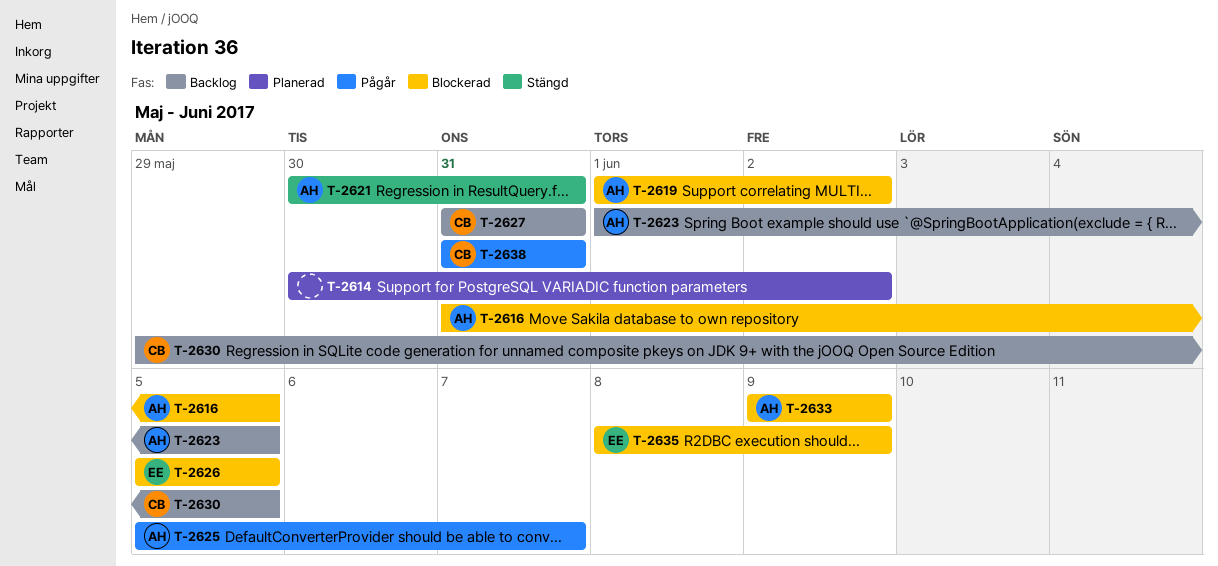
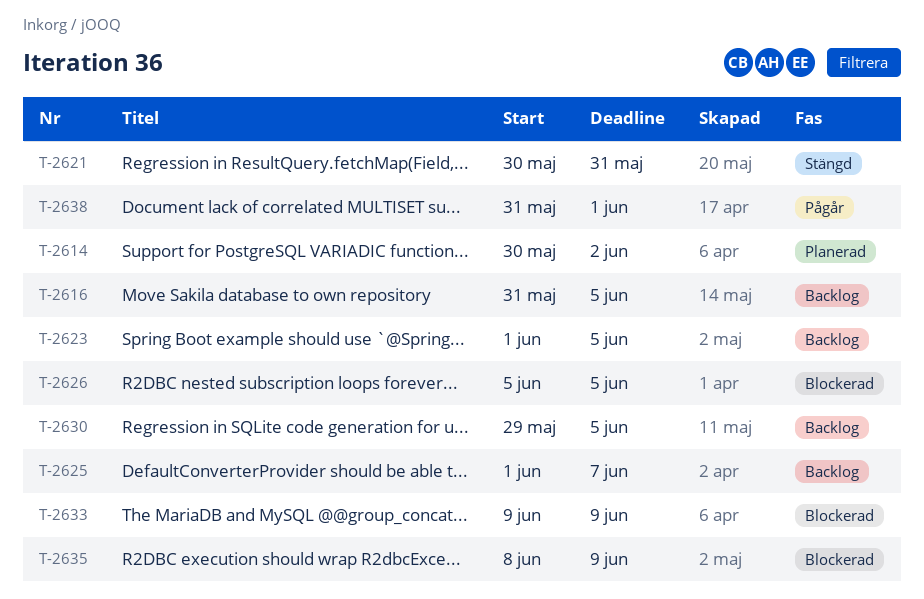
T-2616, status: Blockerad -> Backlog
T-2619: present -> none
T-2625, status: Pågår -> Backlog
T-2625, start: Jun 5 -> Jun 1
T-2627: present -> none
T-2638, due: May 31 -> Jun 1

